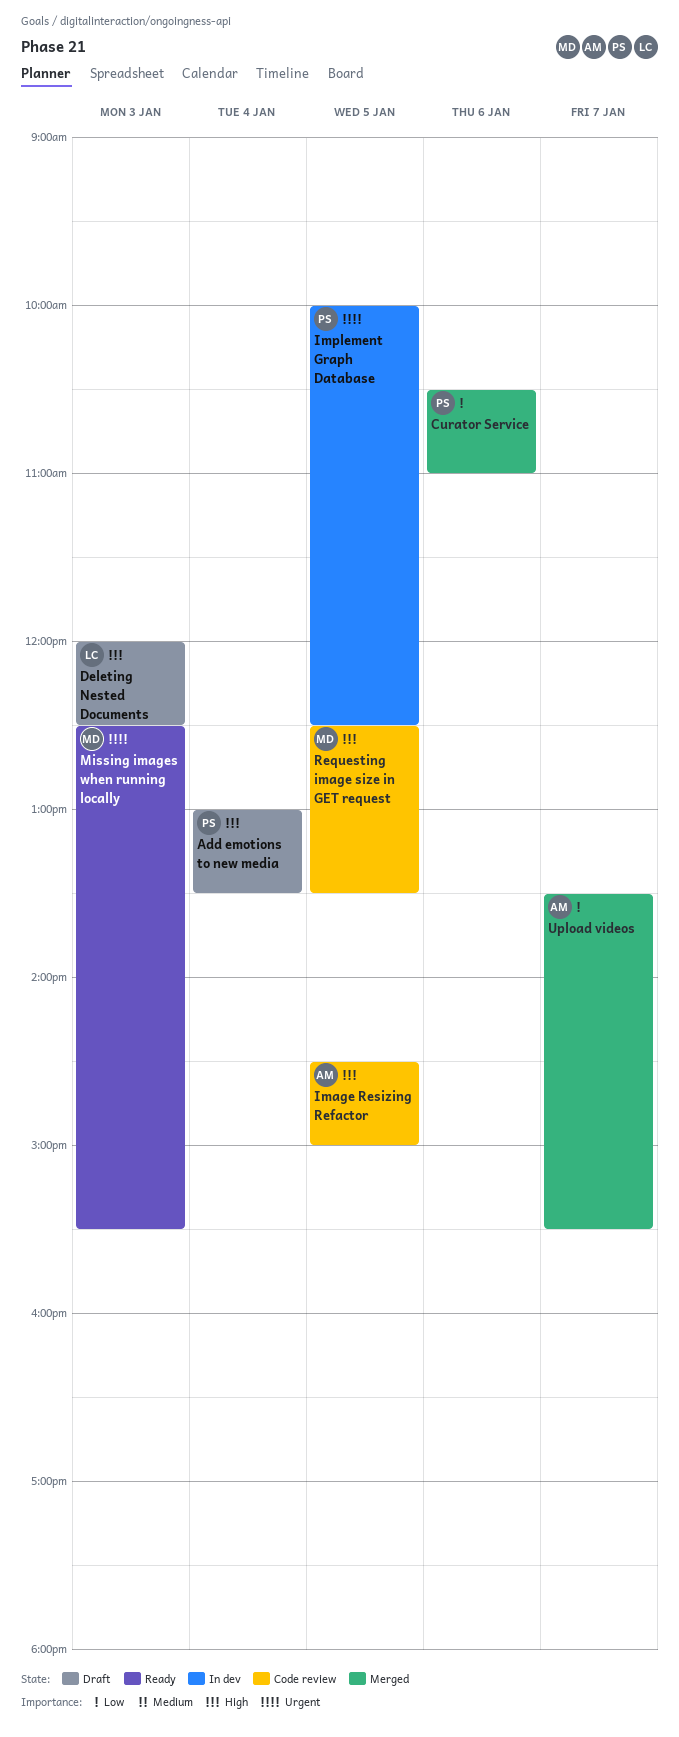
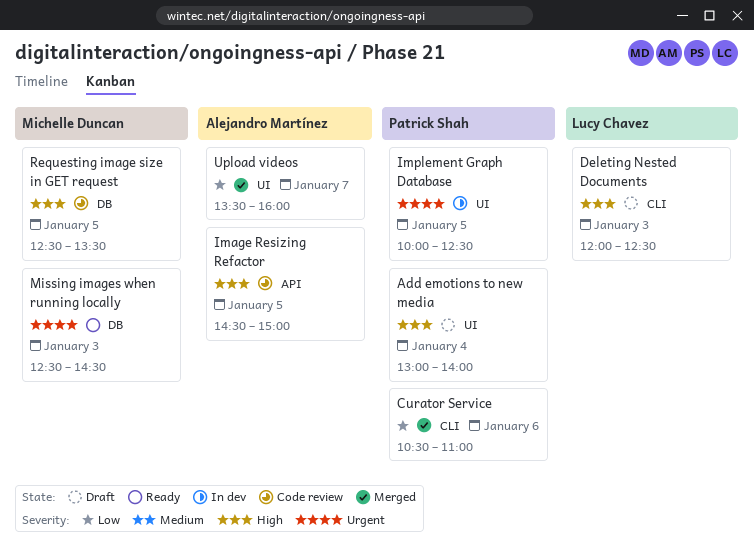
Add emotions to new media, ends: 13:30 -> 14:00
Missing images when running locally, ends: 15:30 -> 14:30
Upload videos, ends: 15:30 -> 16:00

